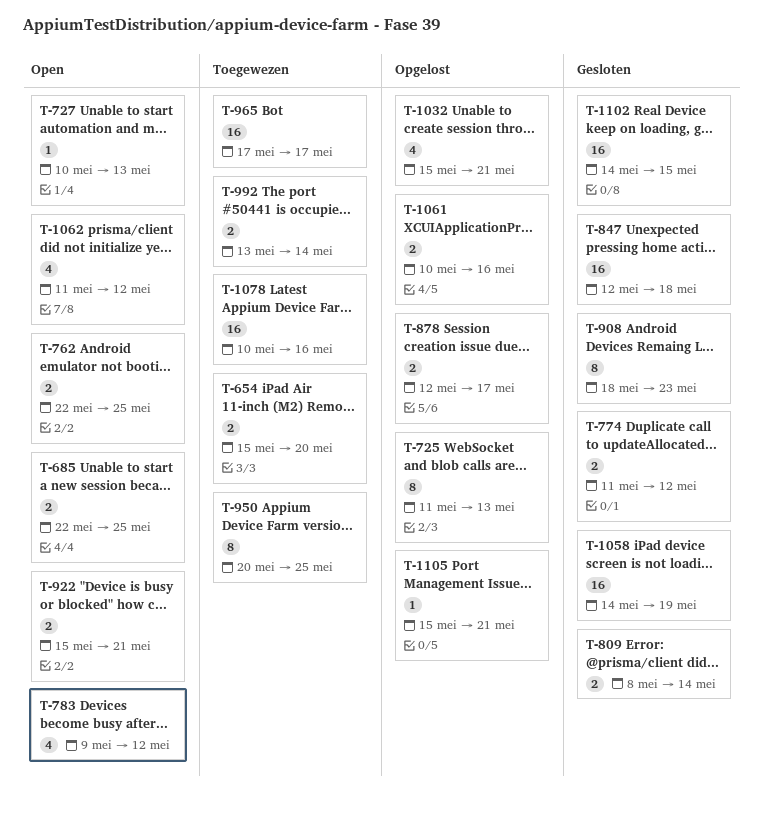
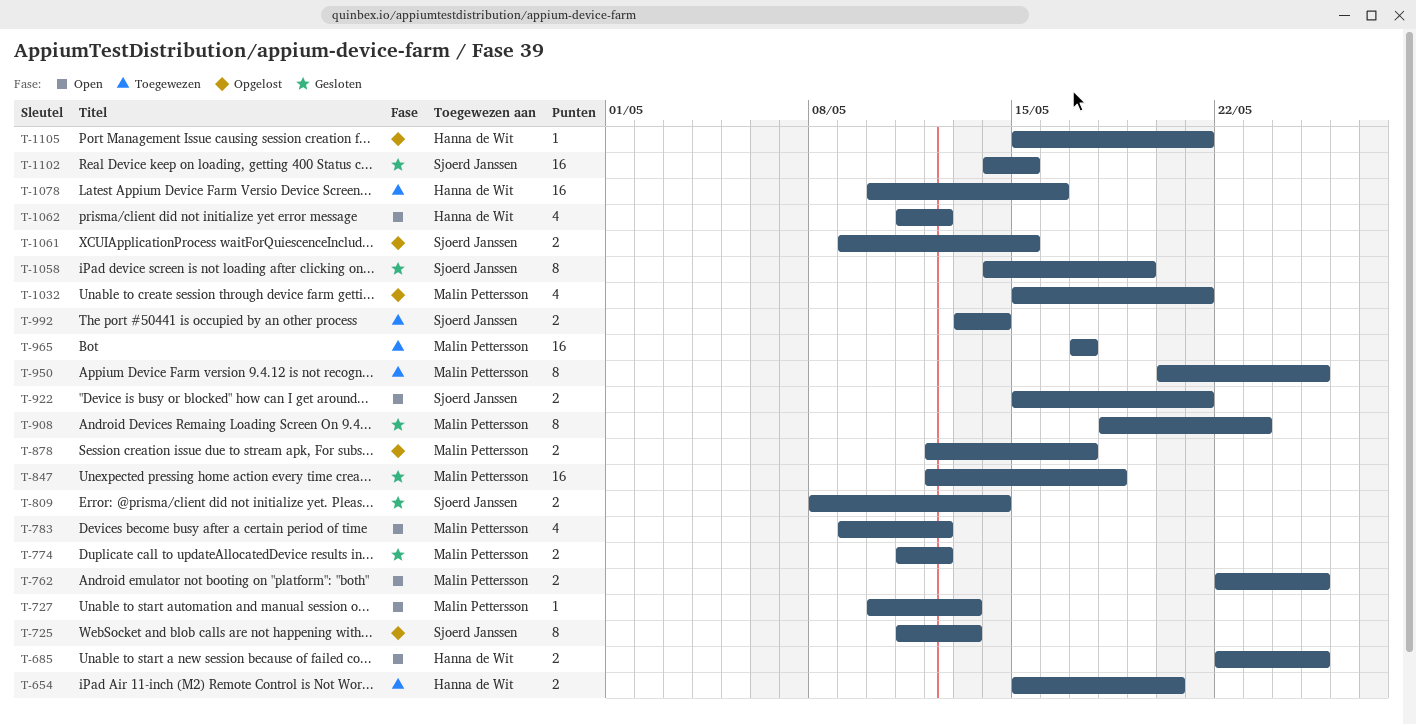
T-1058, estimate: 16 -> 8
T-1061, start: May 10 -> May 9
T-1061, due: May 16 -> May 15

